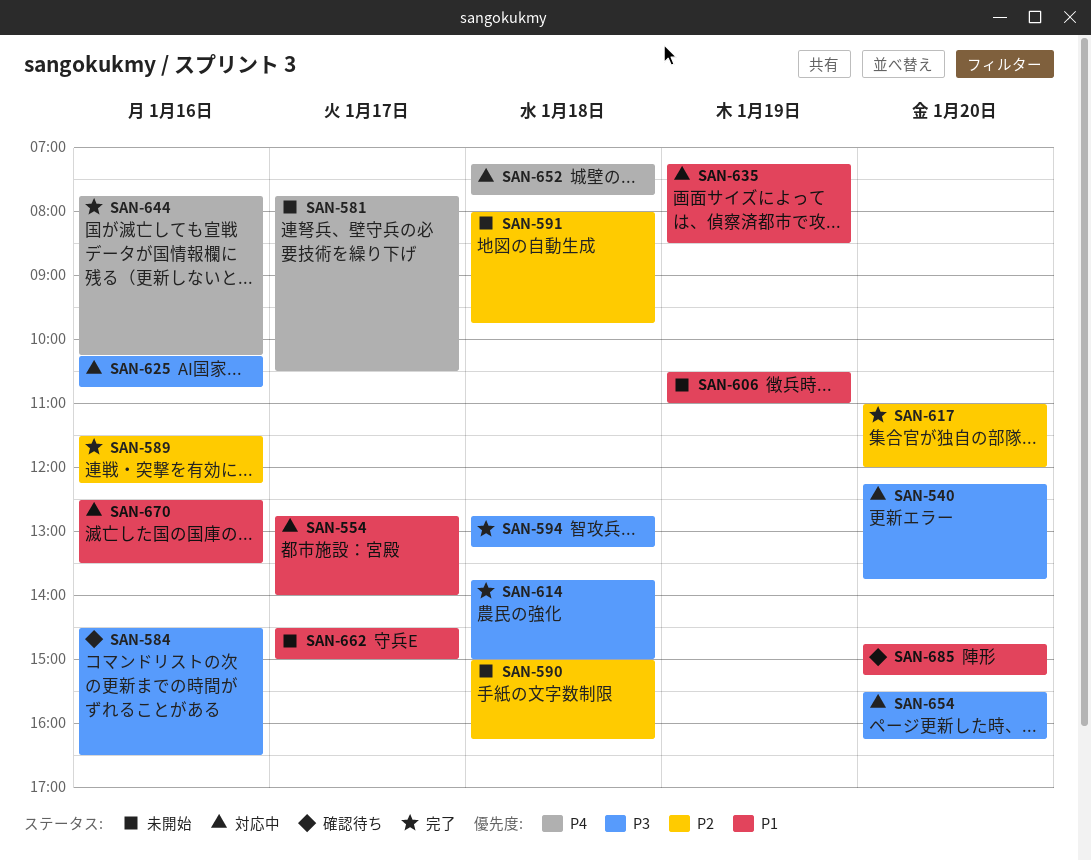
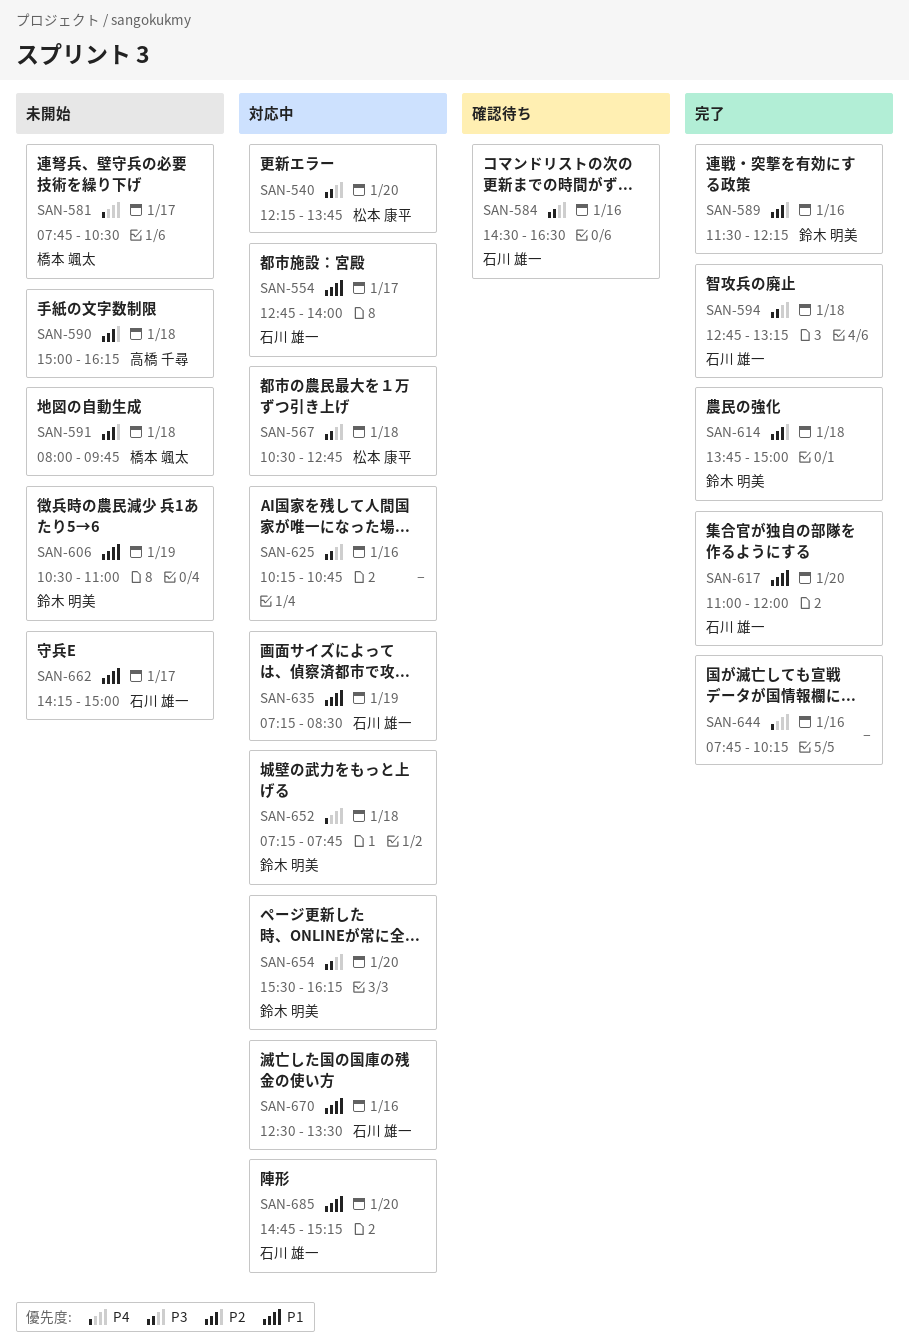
SAN-567: none -> present
SAN-614, priority: P3 -> P2
SAN-617, priority: P2 -> P1
SAN-662, begins: 14:30 -> 14:15
SAN-685, status: 確認待ち -> 対応中

